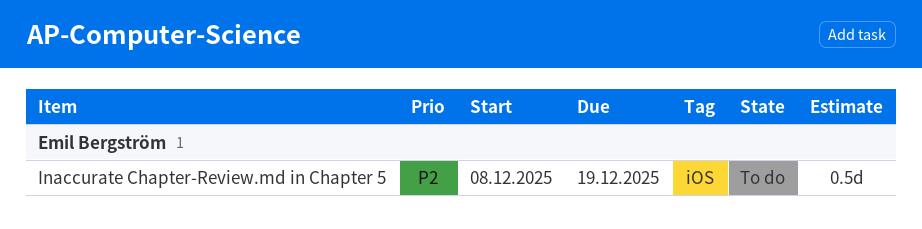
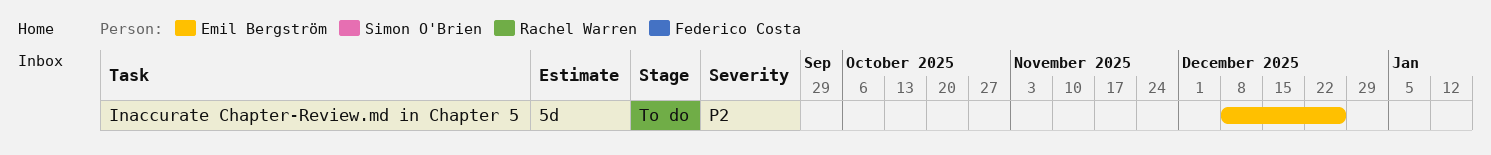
Inaccurate Chapter-Review.md in Chapter 5, estimate: 0.5d -> 5d
Inaccurate Chapter-Review.md in Chapter 5, due: Dec 19 -> Dec 26

